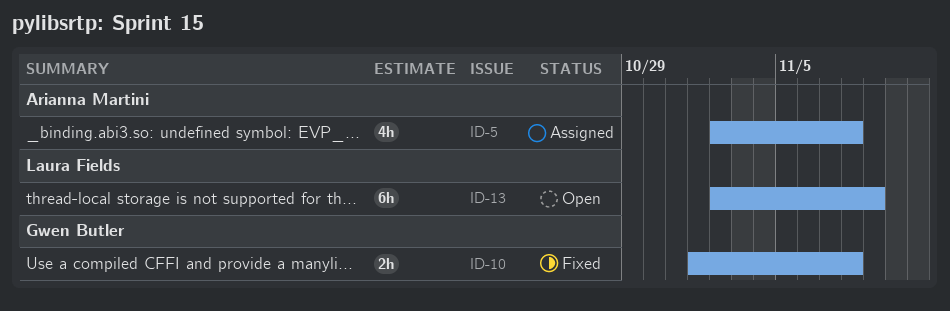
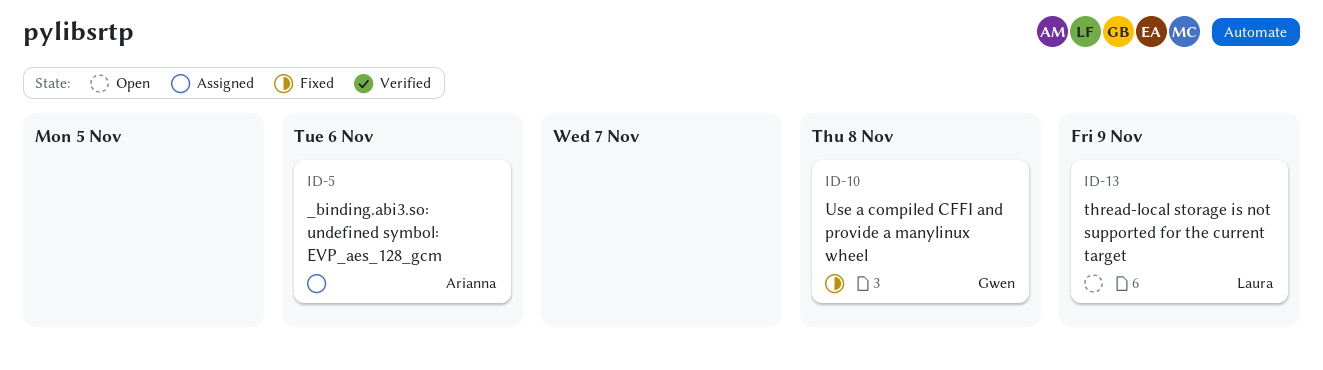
ID-5, due: Nov 8 -> Nov 6

